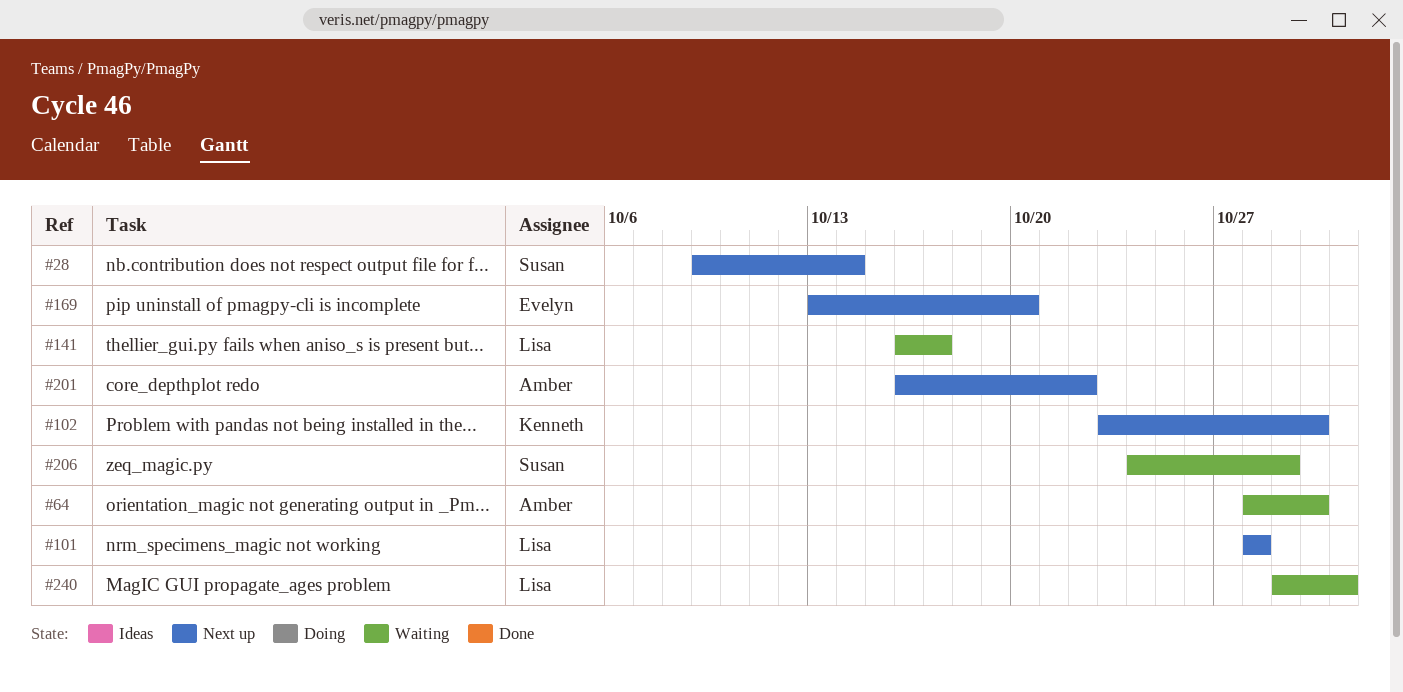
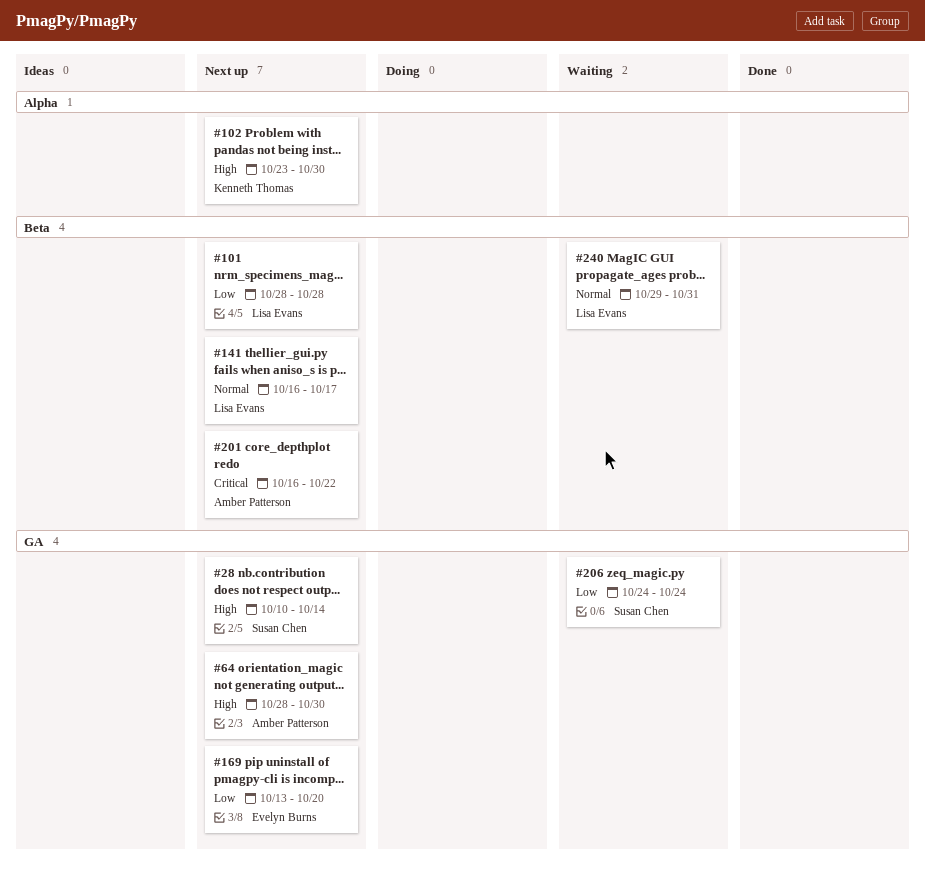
#28, start: Oct 9 -> Oct 10
#64, status: Waiting -> Next up
#141, status: Waiting -> Next up
#206, due: Oct 29 -> Oct 24

